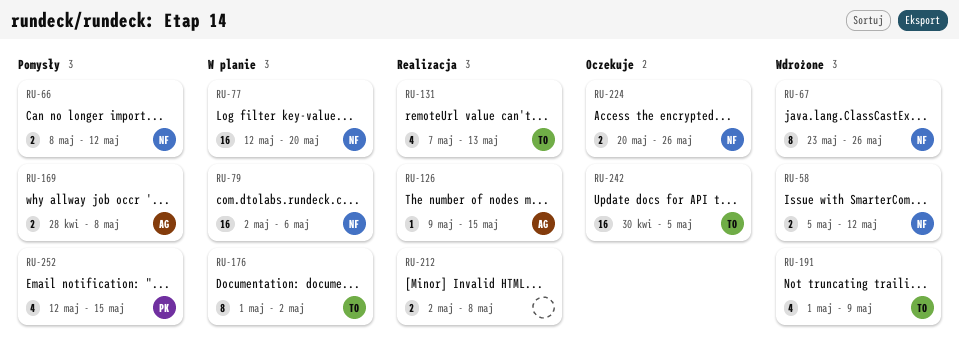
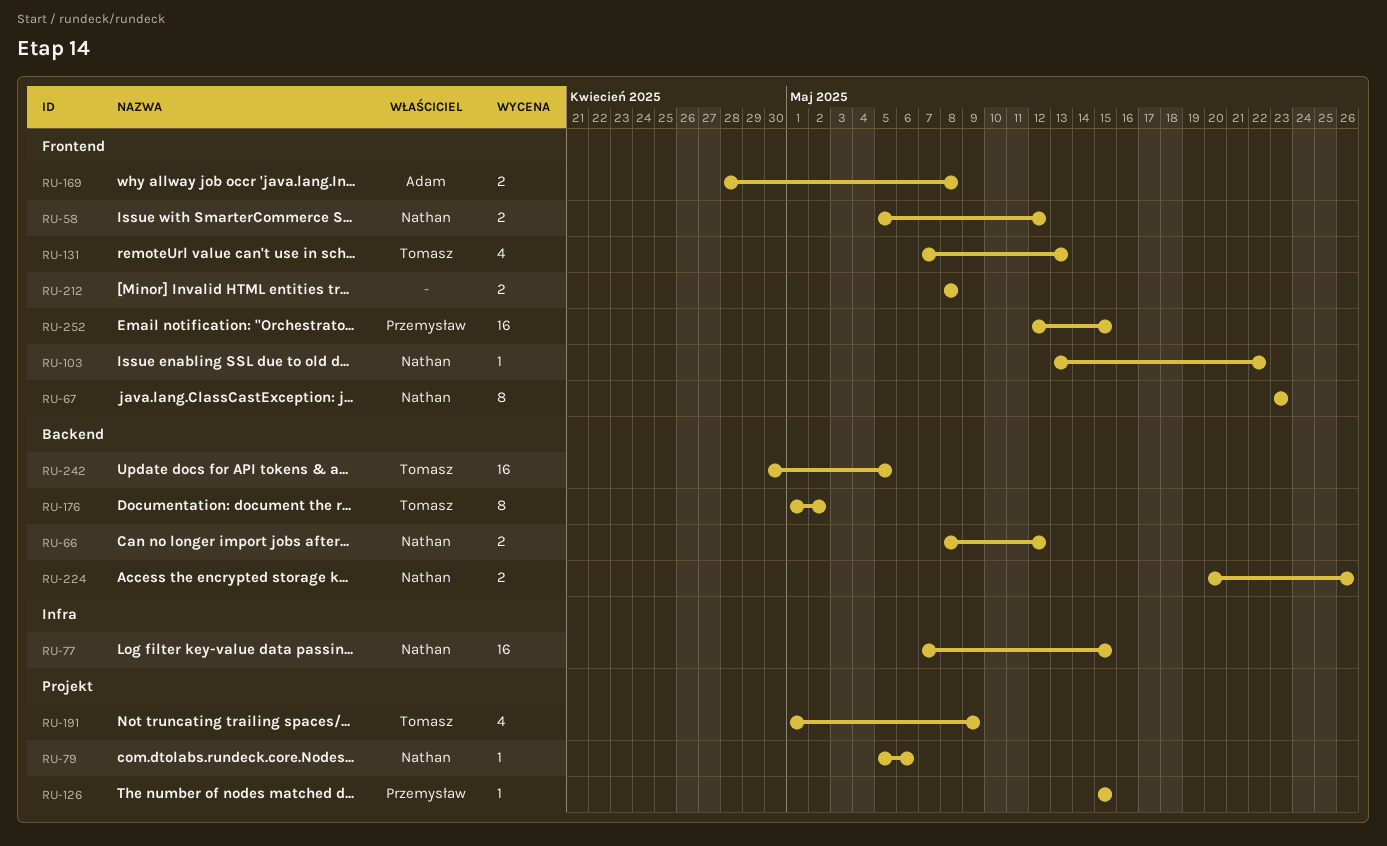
RU-67, due: May 26 -> May 23
RU-77, start: May 12 -> May 7
RU-77, due: May 20 -> May 15
RU-79, estimate: 16 -> 1
RU-79, start: May 2 -> May 5
RU-103: none -> present
RU-126, owner: Adam -> Przemysław
RU-126, start: May 9 -> May 15
RU-212, start: May 2 -> May 8
RU-252, estimate: 4 -> 16

